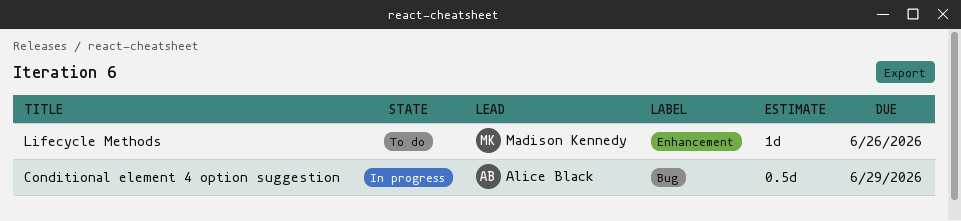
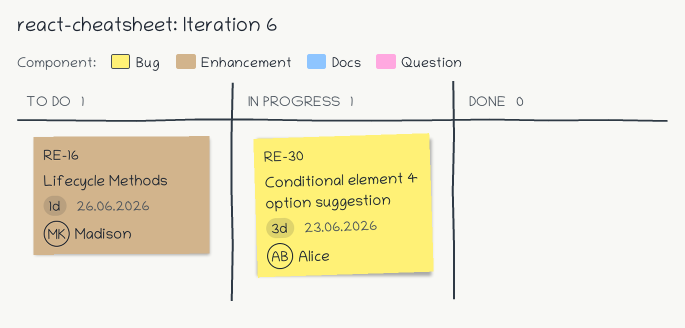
Conditional element 4 option suggestion, estimate: 0.5d -> 3d
Conditional element 4 option suggestion, due: Jun 29 -> Jun 23

